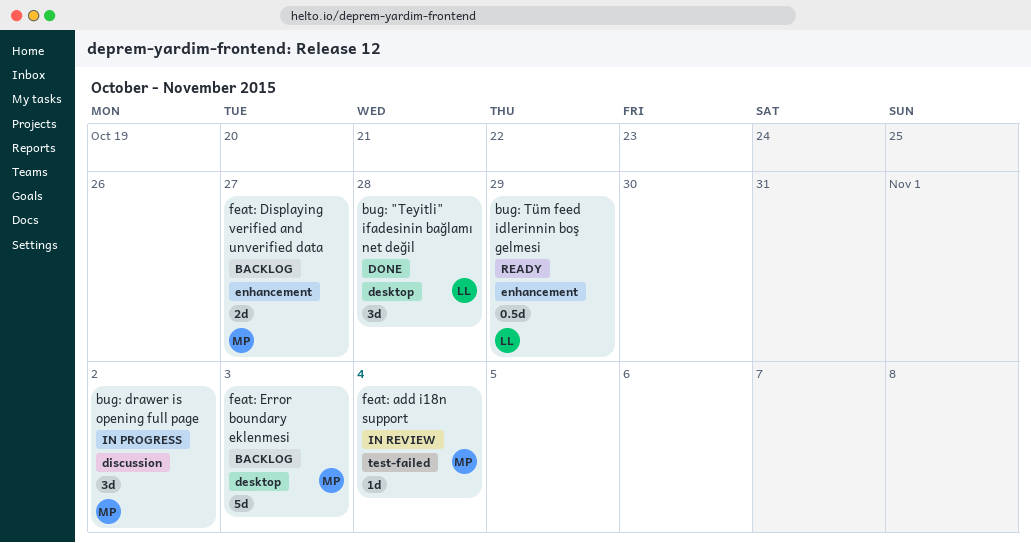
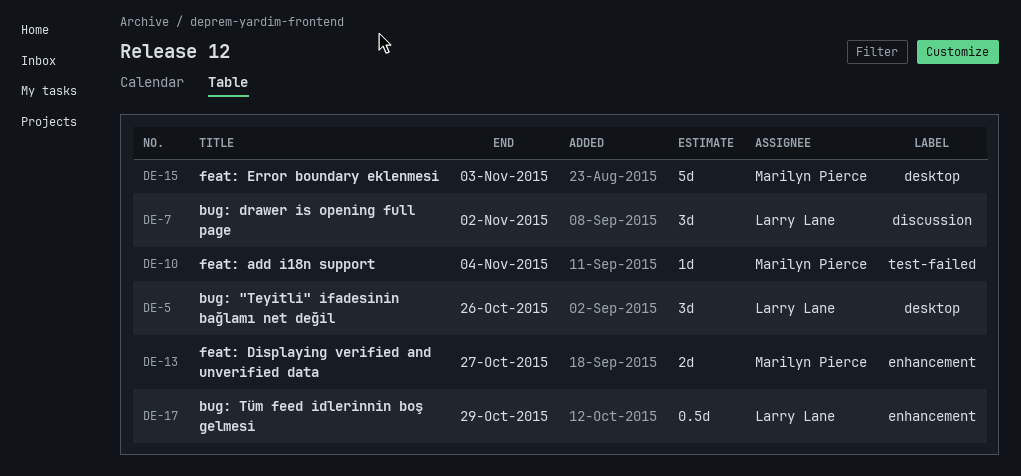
bug: "Teyitli" ifadesinin bağlamı net değil, due: Oct 28 -> Oct 26
bug: drawer is opening full page, owner: Marilyn Pierce -> Larry Lane

